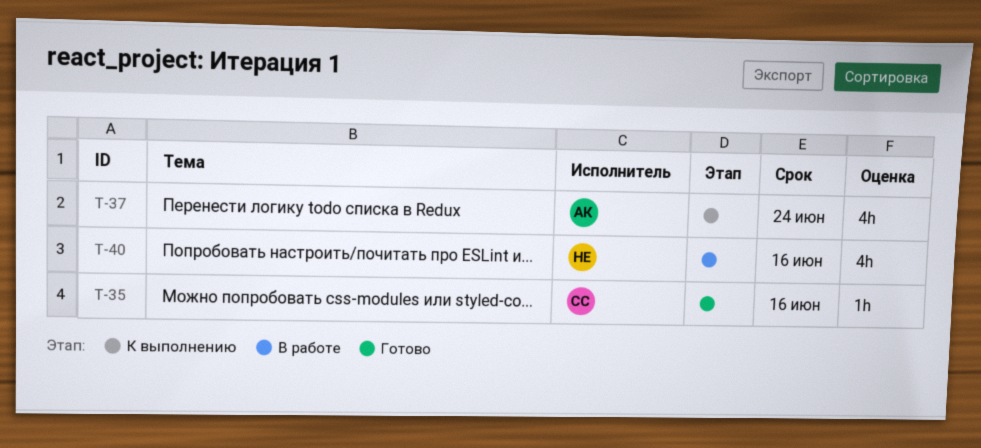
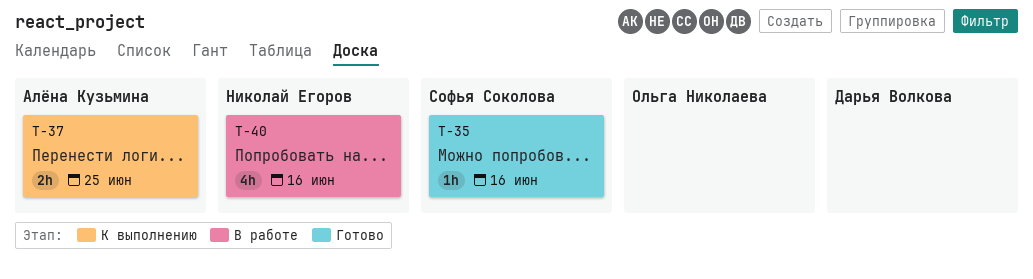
T-37, estimate: 4h -> 2h
T-37, due: Jun 24 -> Jun 25

